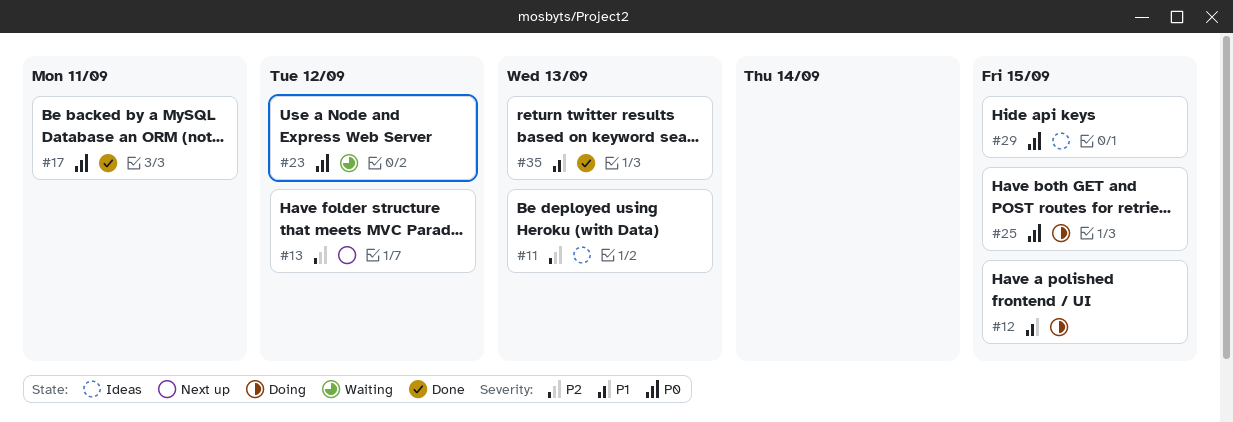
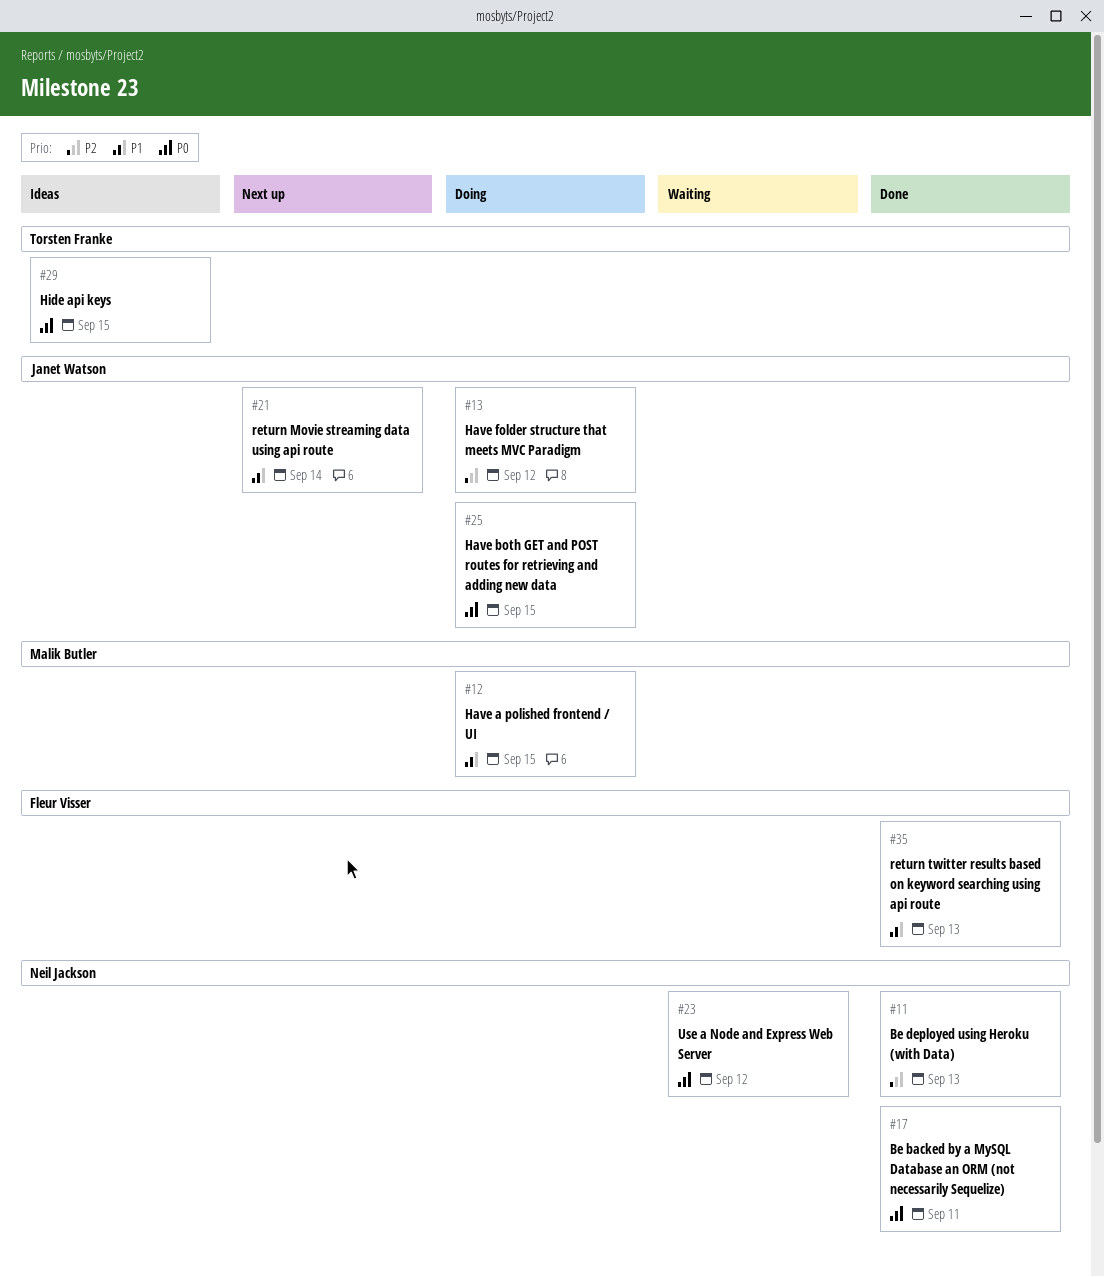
#11, status: Ideas -> Done
#13, status: Next up -> Doing
#21: none -> present

